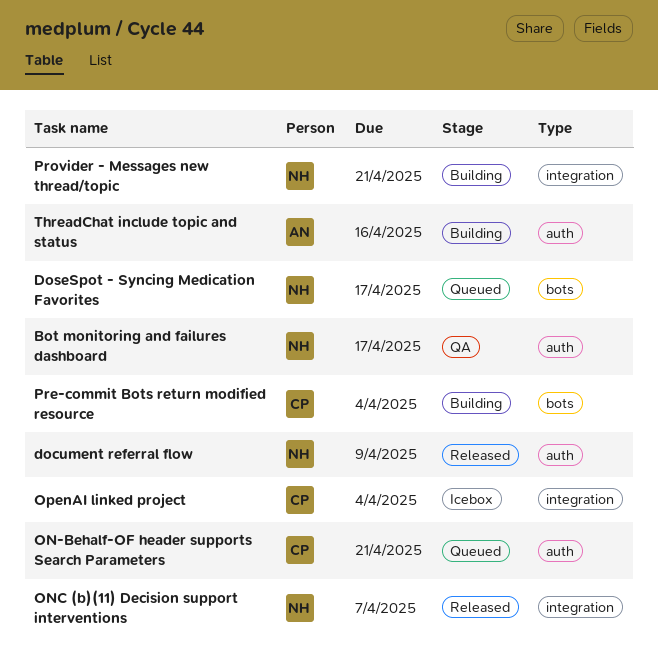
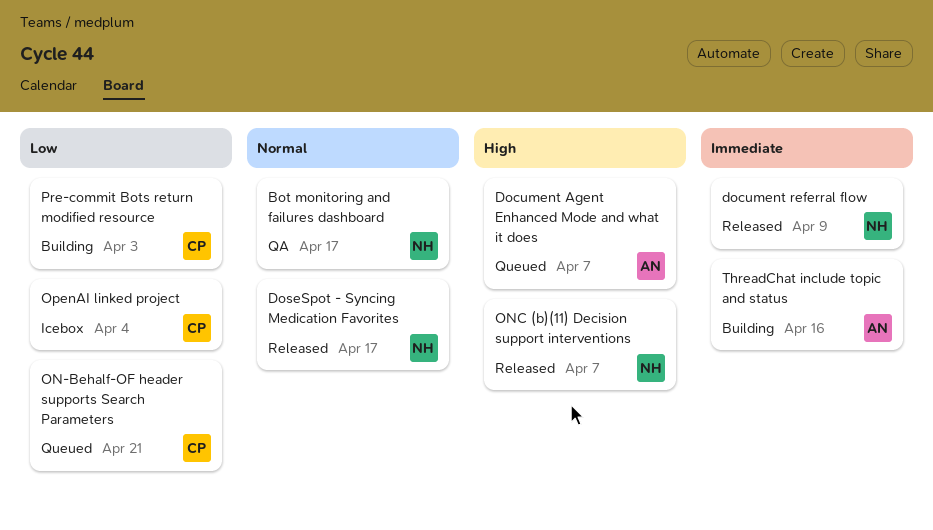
Document Agent Enhanced Mode and what it does: none -> present
DoseSpot - Syncing Medication Favorites, status: Queued -> Released
Pre-commit Bots return modified resource, due: Apr 4 -> Apr 3
Provider - Messages new thread/topic: present -> none

